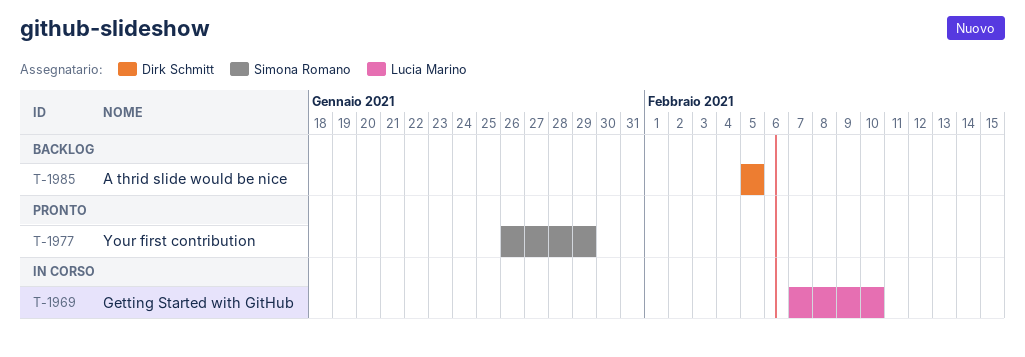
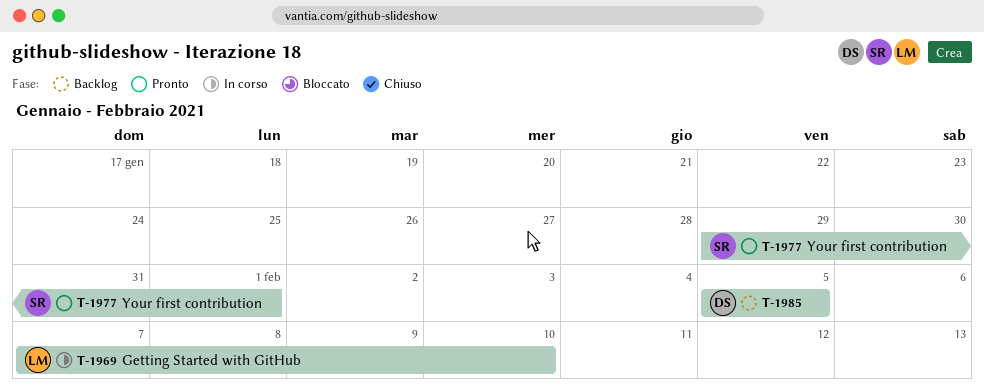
T-1977, start: Jan 26 -> Jan 29
T-1977, due: Jan 29 -> Feb 1

